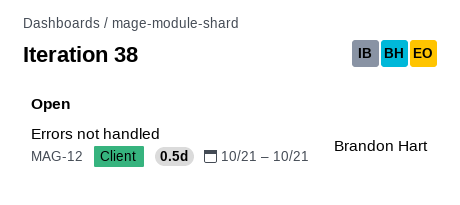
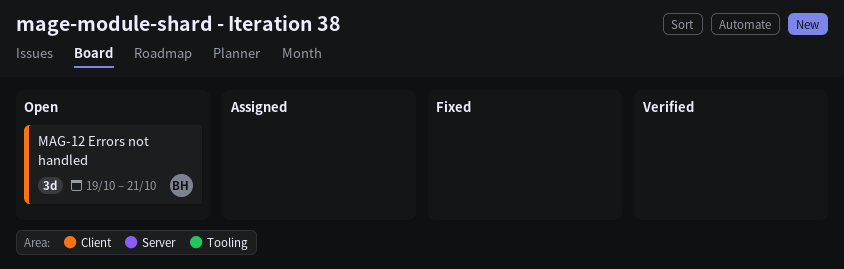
MAG-12, estimate: 0.5d -> 3d
MAG-12, start: Oct 21 -> Oct 19

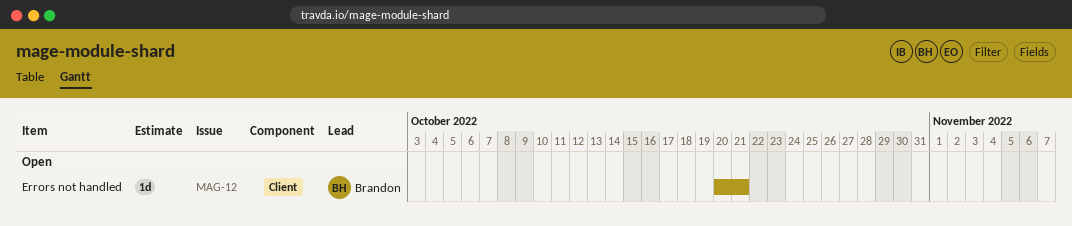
MAG-12, estimate: 3d -> 1d
MAG-12, start: Oct 19 -> Oct 20

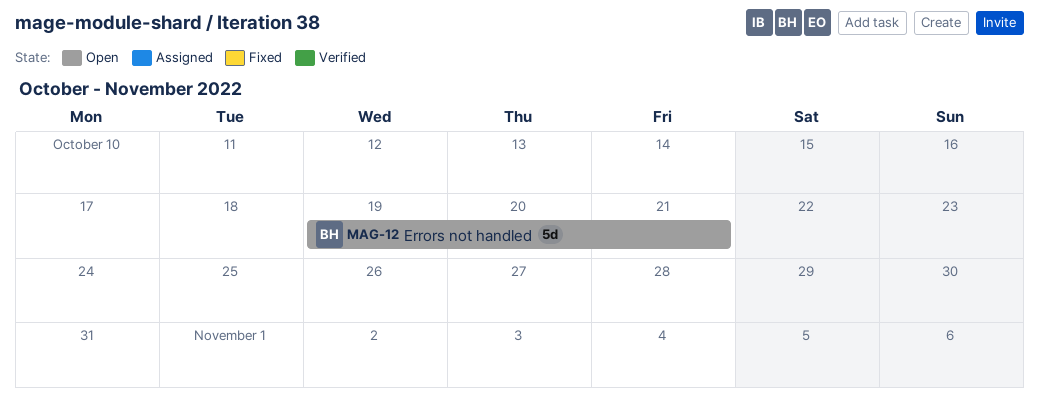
MAG-12, estimate: 1d -> 5d
MAG-12, start: Oct 20 -> Oct 19

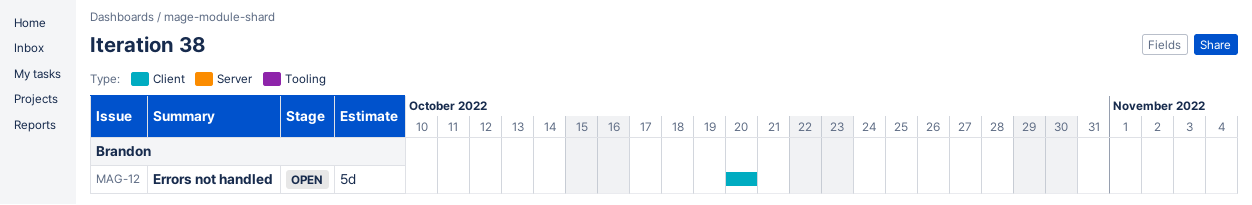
MAG-12, start: Oct 19 -> Oct 20
MAG-12, due: Oct 21 -> Oct 20

